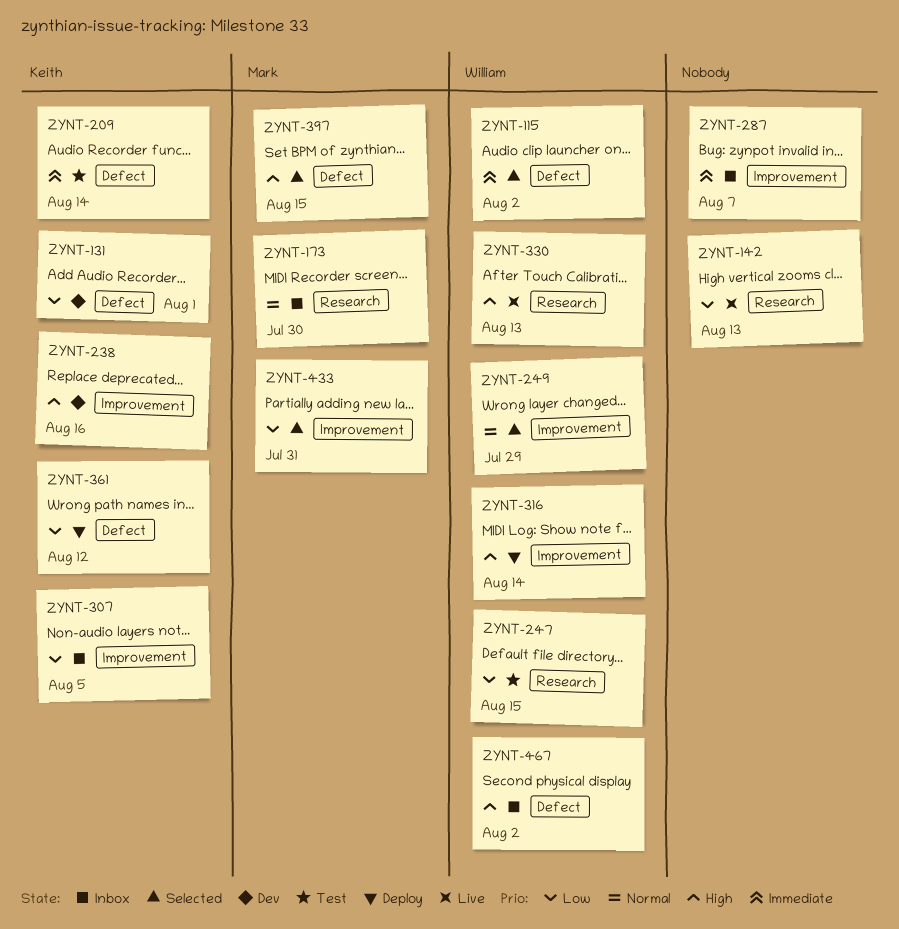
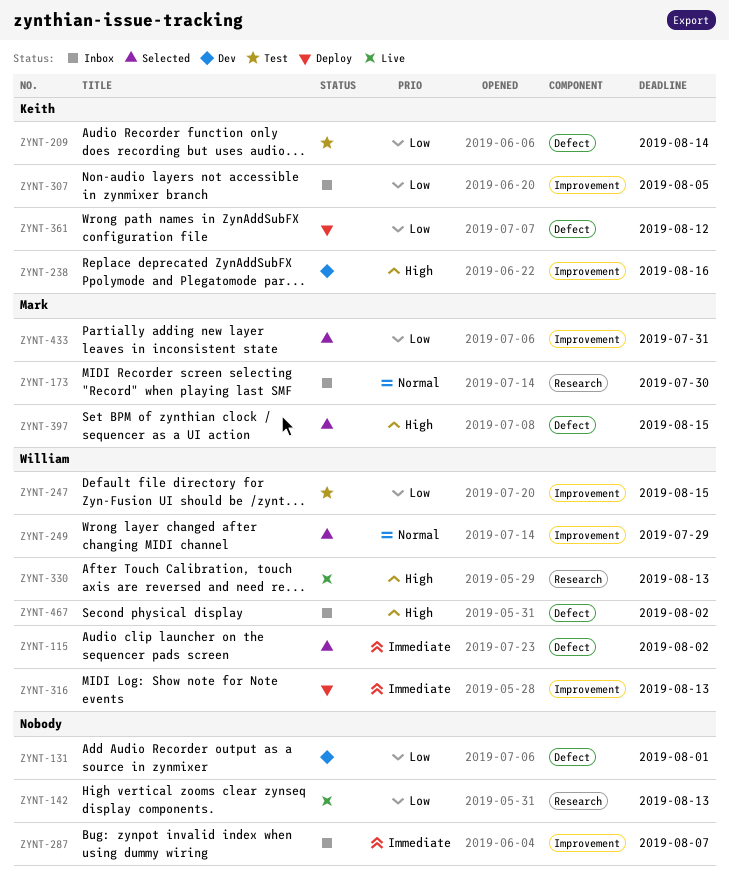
ZYNT-131, owner: Keith -> none
ZYNT-209, priority: Immediate -> Low
ZYNT-247, label: Research -> Improvement
ZYNT-316, priority: High -> Immediate
ZYNT-316, due: Aug 14 -> Aug 13

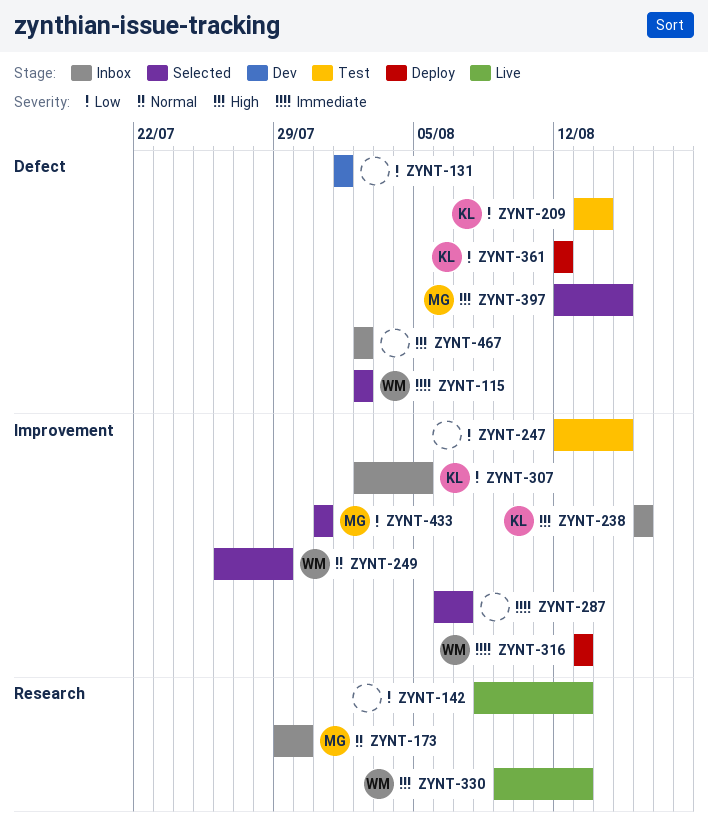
ZYNT-238, status: Dev -> Inbox
ZYNT-247, owner: William -> none
ZYNT-287, status: Inbox -> Selected
ZYNT-467, owner: William -> none

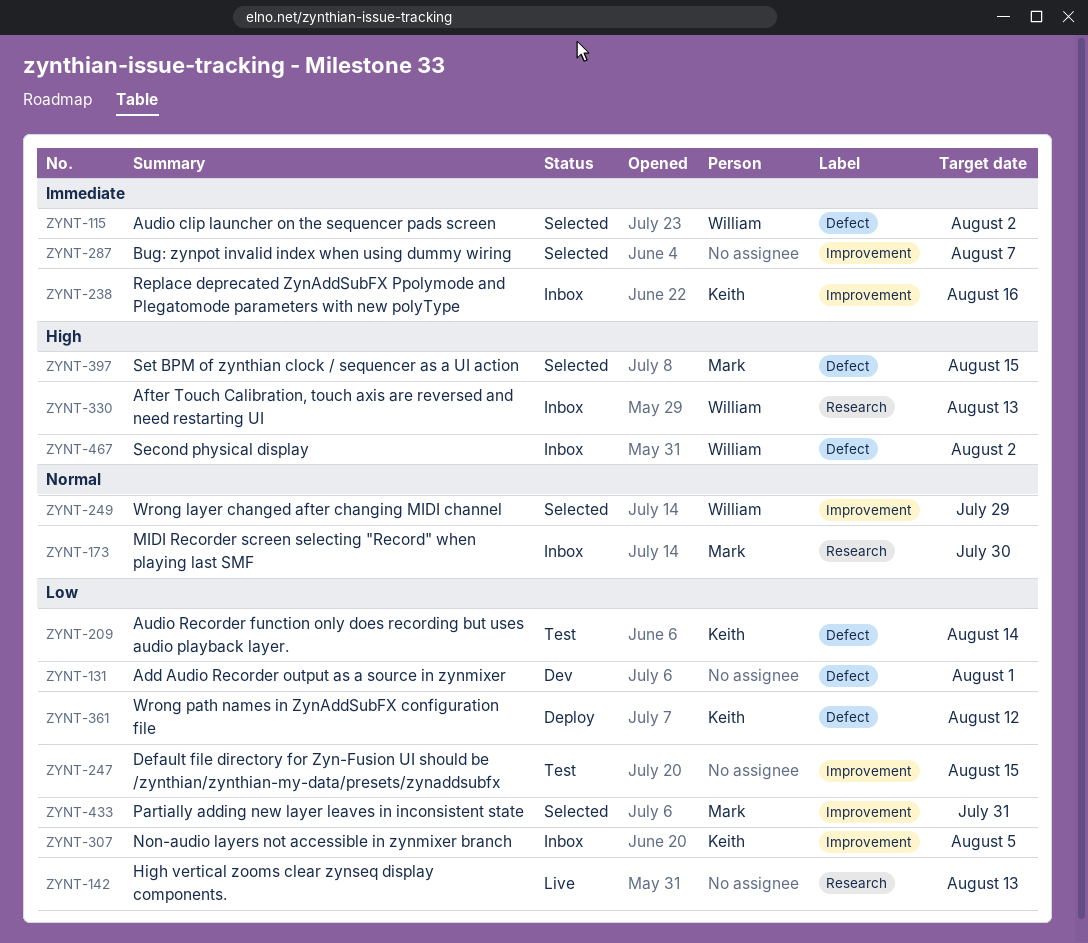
ZYNT-238, priority: High -> Immediate
ZYNT-316: present -> none
ZYNT-330, status: Live -> Inbox
ZYNT-467, owner: none -> William

